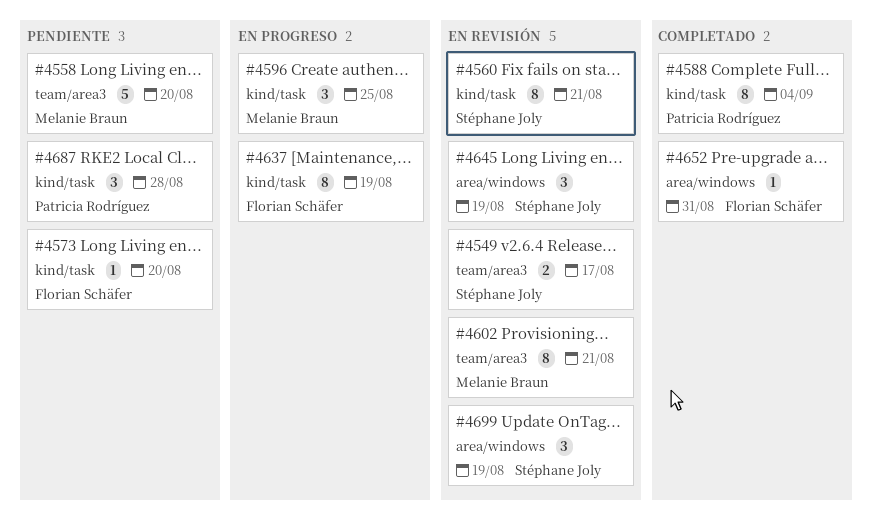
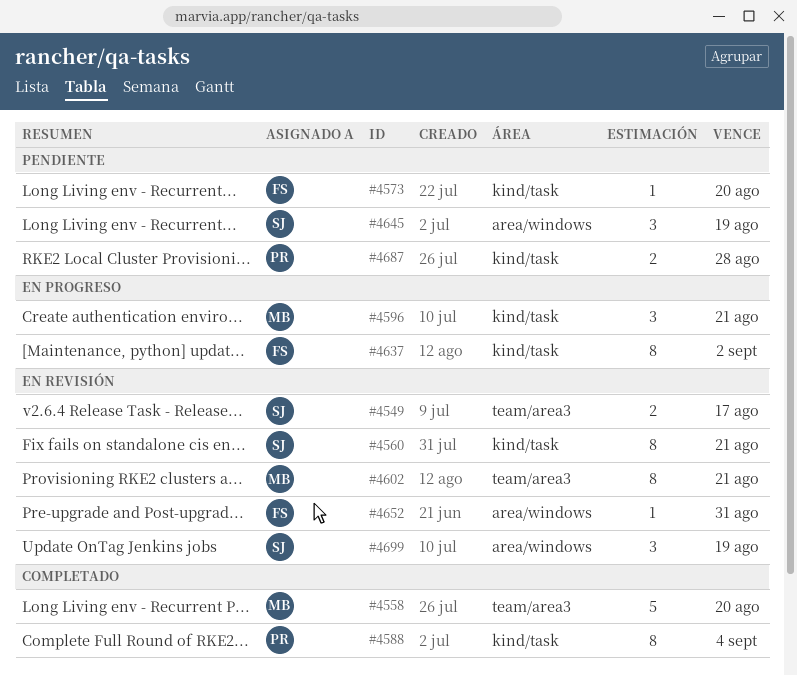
#4558, status: Pendiente -> Completado
#4596, due: Aug 25 -> Aug 21
#4637, due: Aug 19 -> Sep 2
#4645, status: En revisión -> Pendiente
#4652, status: Completado -> En revisión
#4687, estimate: 3 -> 2

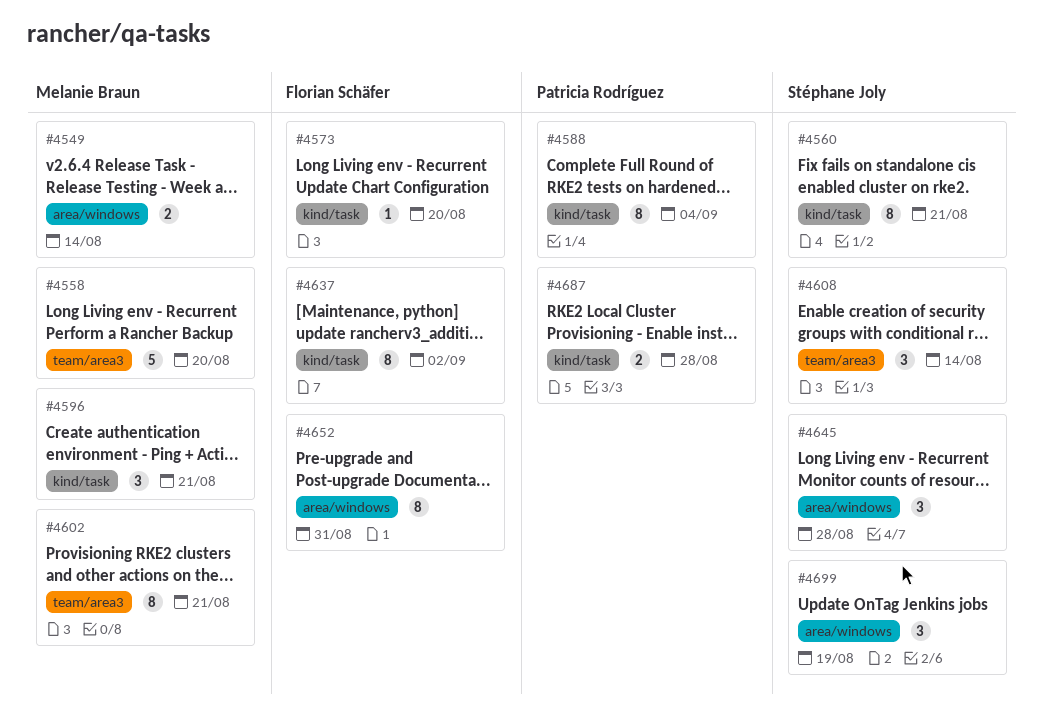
#4549, owner: Stéphane Joly -> Melanie Braun
#4549, label: team/area3 -> area/windows
#4549, due: Aug 17 -> Aug 14
#4608: none -> present
#4645, due: Aug 19 -> Aug 28
#4652, estimate: 1 -> 8

